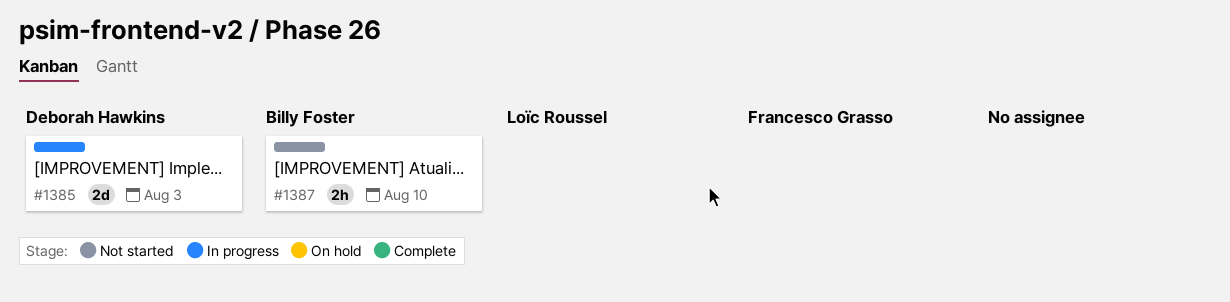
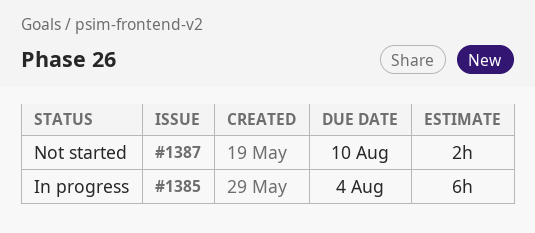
#1385, estimate: 2d -> 6h
#1385, due: Aug 3 -> Aug 4

